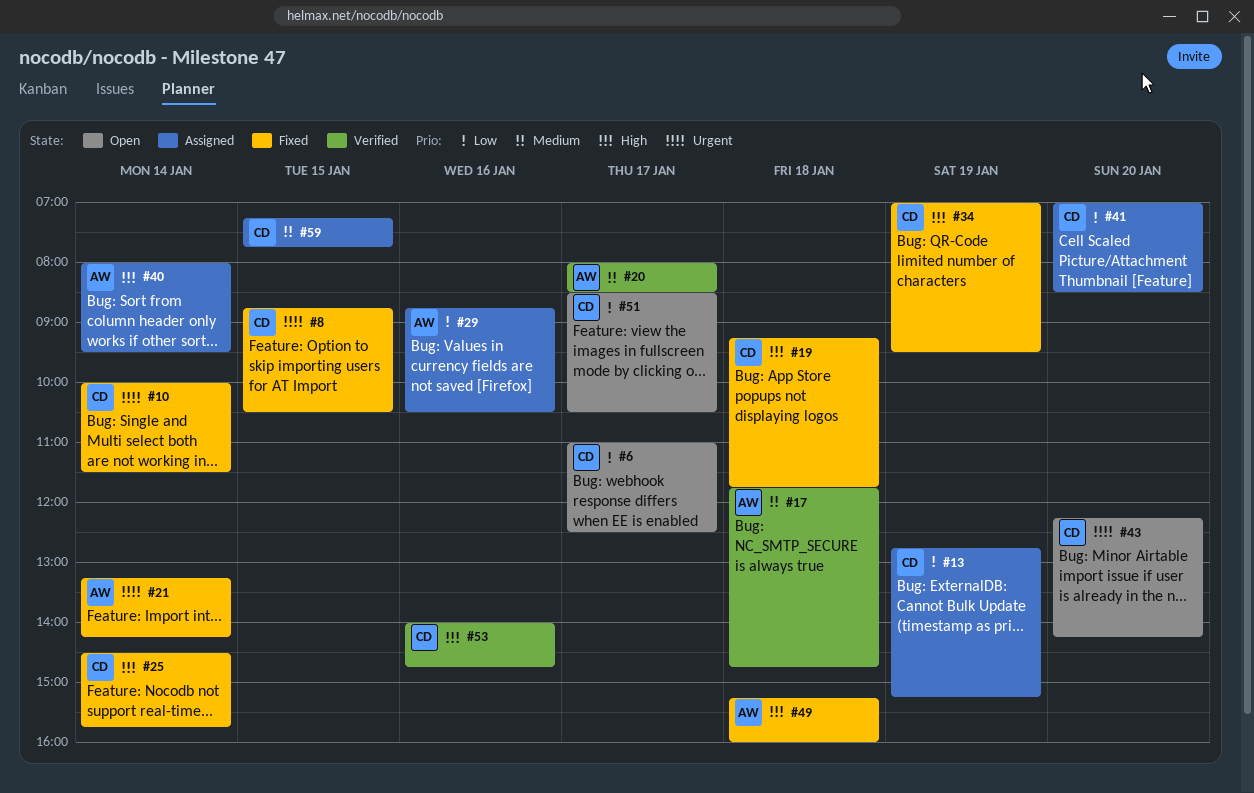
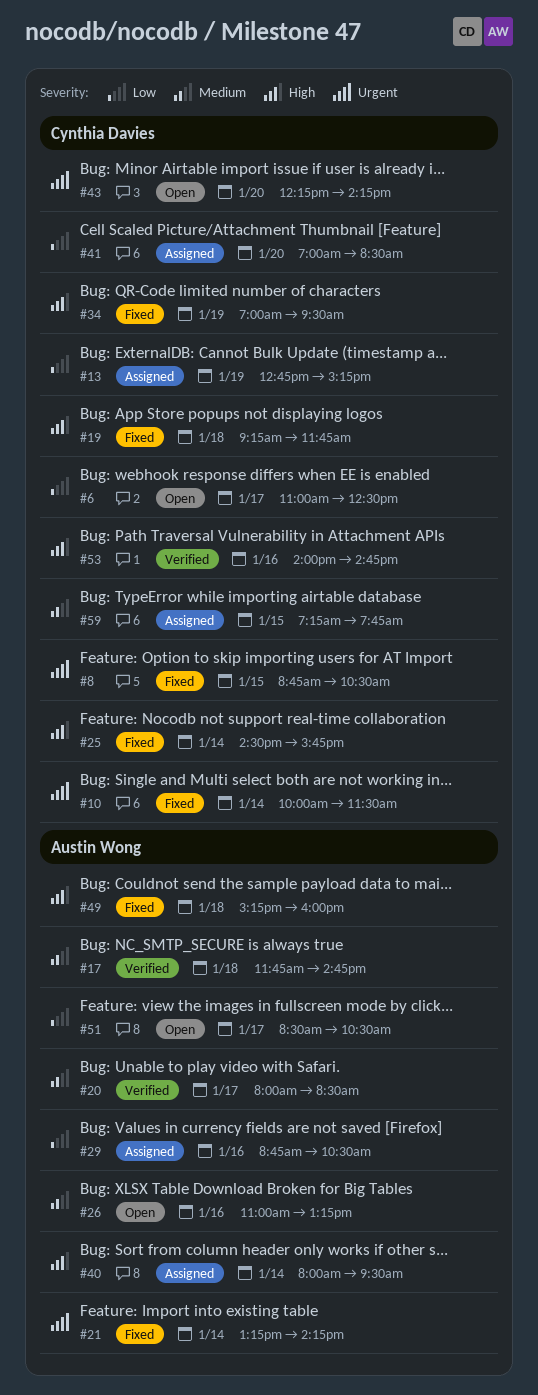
#26: none -> present
#51, owner: Cynthia Davies -> Austin Wong

